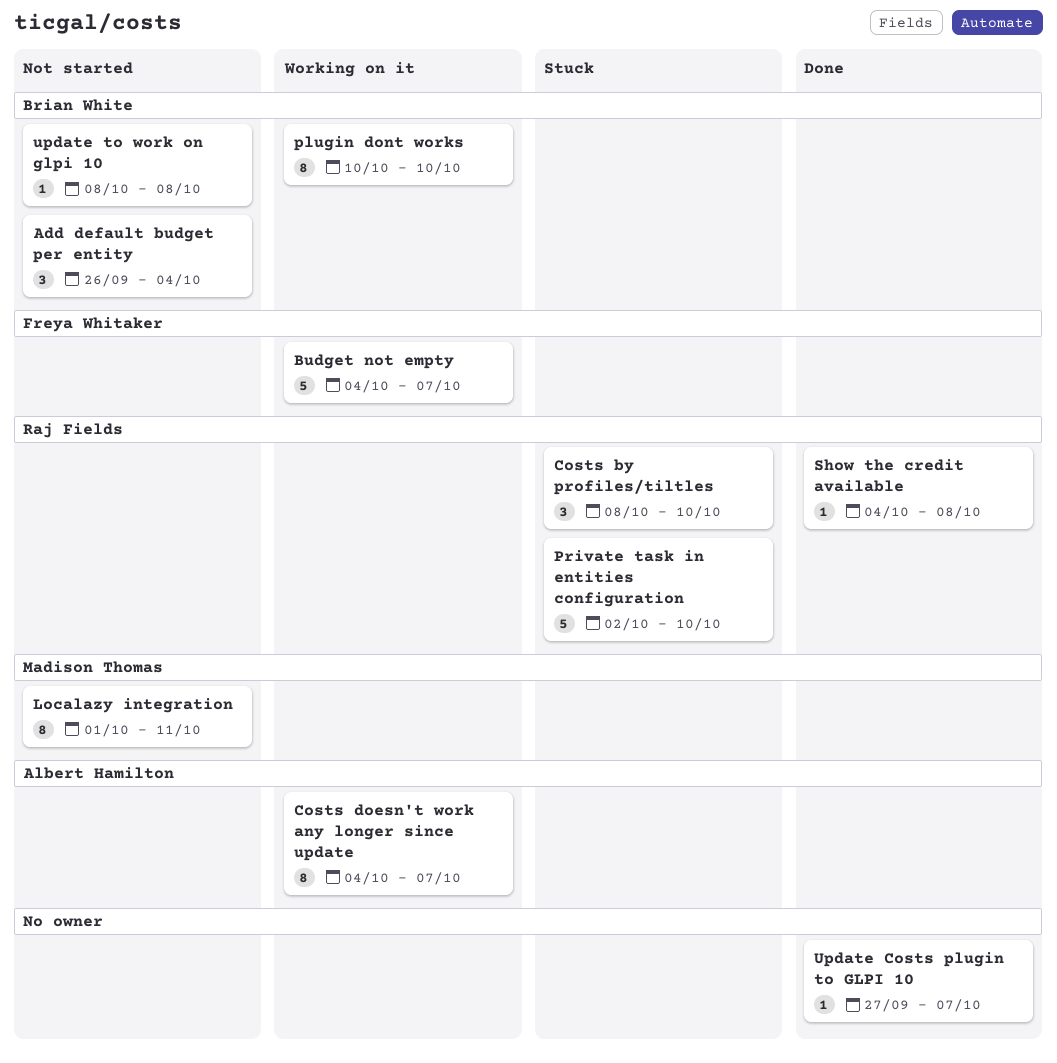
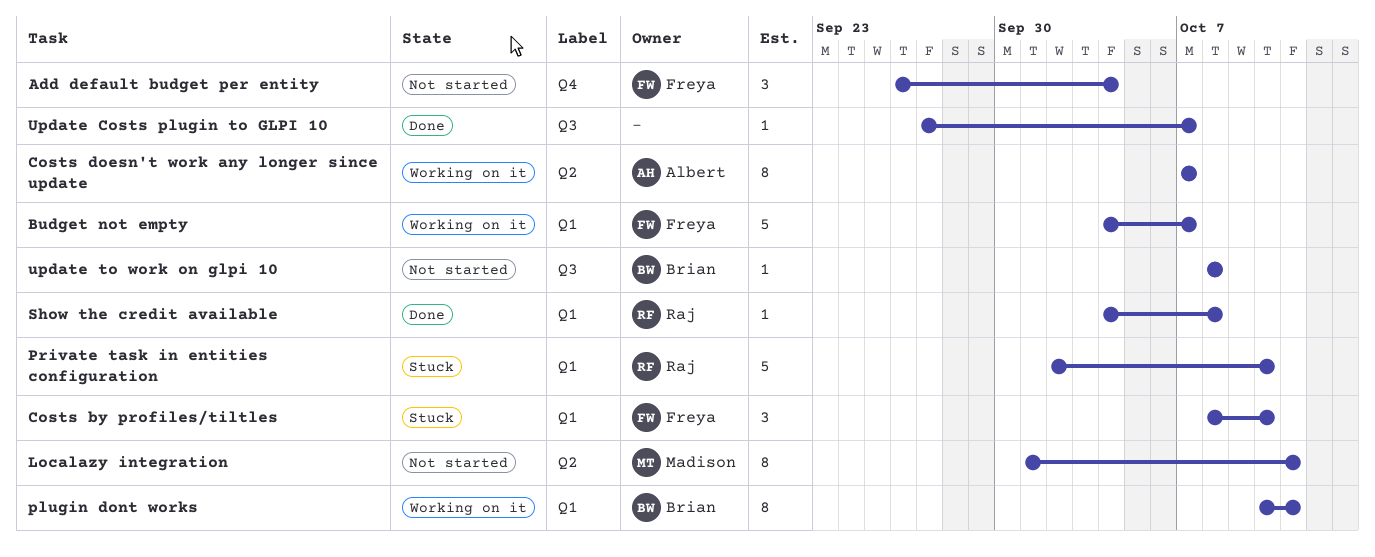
Add default budget per entity, owner: Brian White -> Freya Whitaker
Costs by profiles/tiltles, owner: Raj Fields -> Freya Whitaker
Costs doesn't work any longer since update, start: Oct 4 -> Oct 7
plugin dont works, due: Oct 10 -> Oct 11

